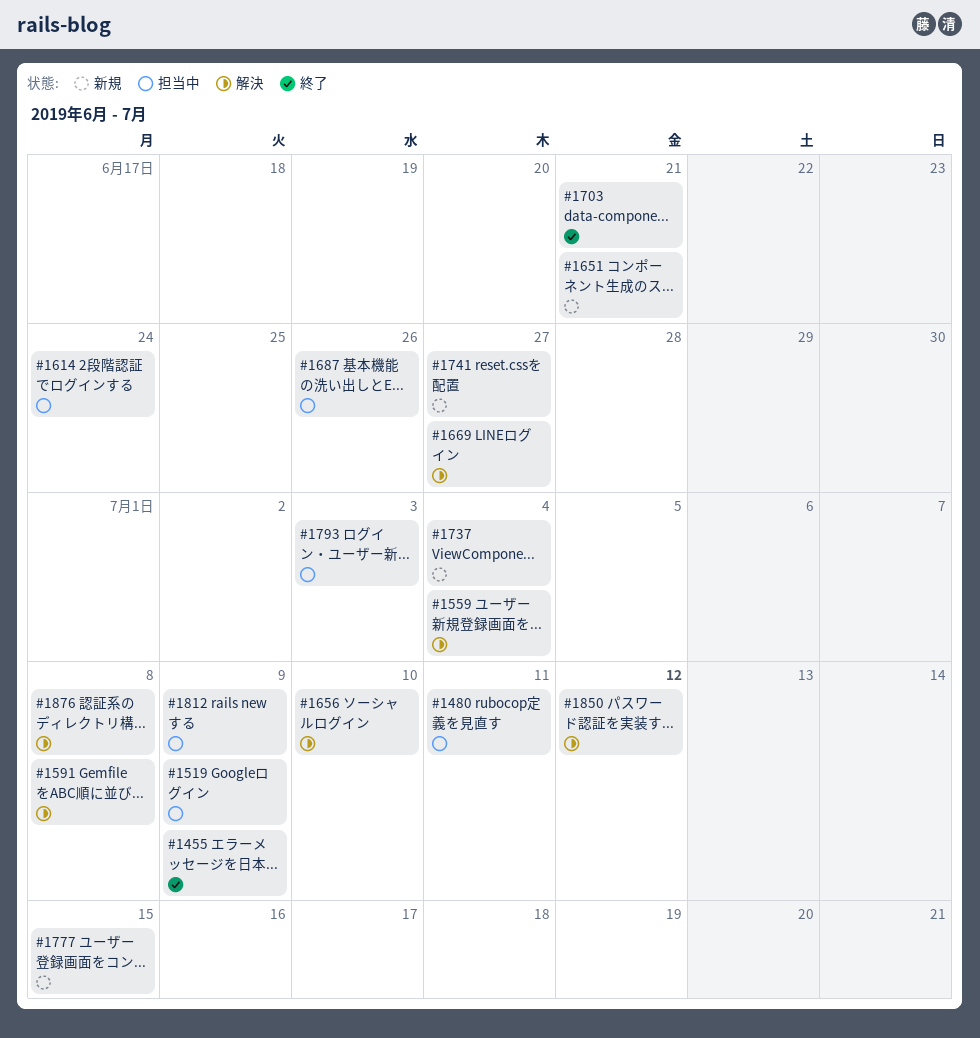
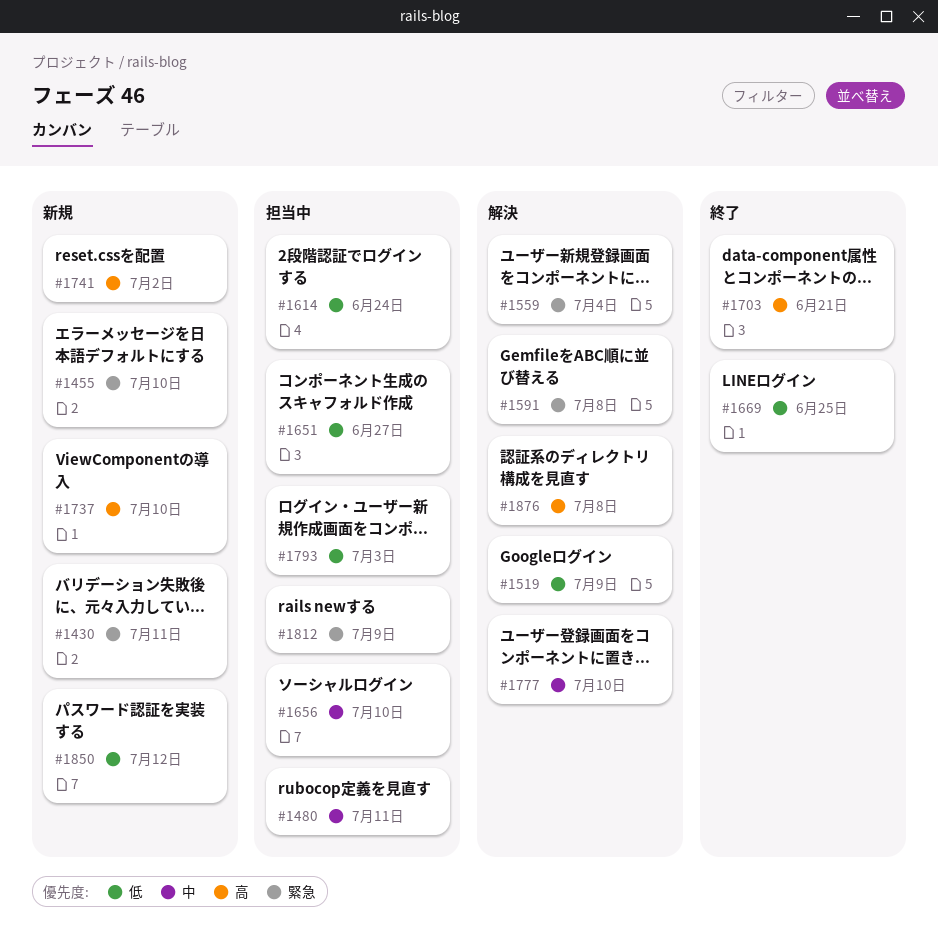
#1430: none -> present
#1455, status: 終了 -> 新規
#1455, due: Jul 9 -> Jul 10
#1519, status: 担当中 -> 解決
#1651, status: 新規 -> 担当中
#1651, due: Jun 21 -> Jun 27
#1656, status: 解決 -> 担当中
#1669, status: 解決 -> 終了
#1669, due: Jun 27 -> Jun 25
#1687: present -> none
#1737, due: Jul 4 -> Jul 10
#1741, due: Jun 27 -> Jul 2
#1777, status: 新規 -> 解決
#1777, due: Jul 15 -> Jul 10
#1850, status: 解決 -> 新規

